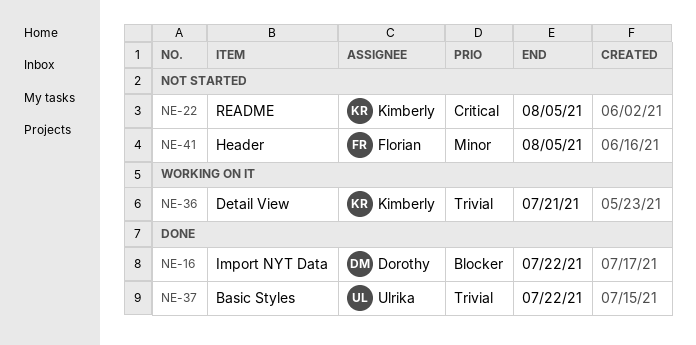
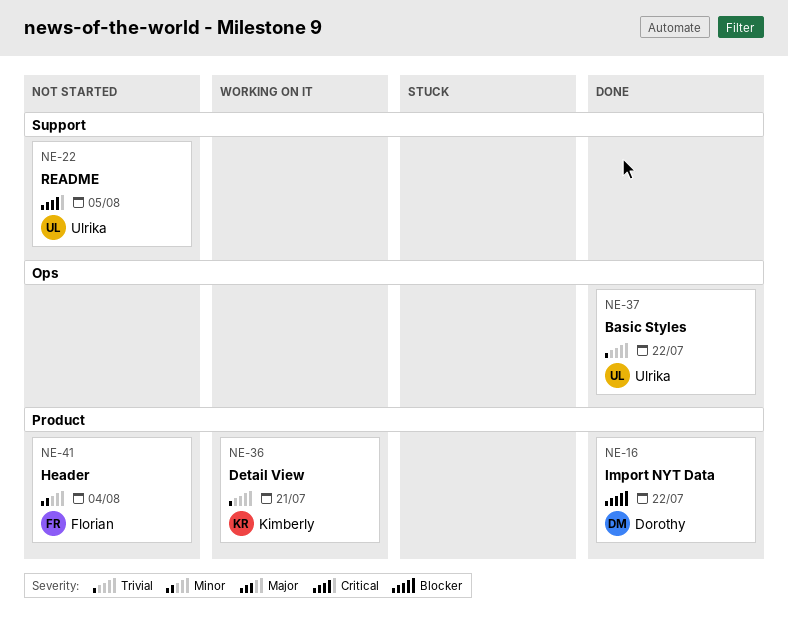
NE-22, owner: Kimberly -> Ulrika
NE-41, due: Aug 5 -> Aug 4

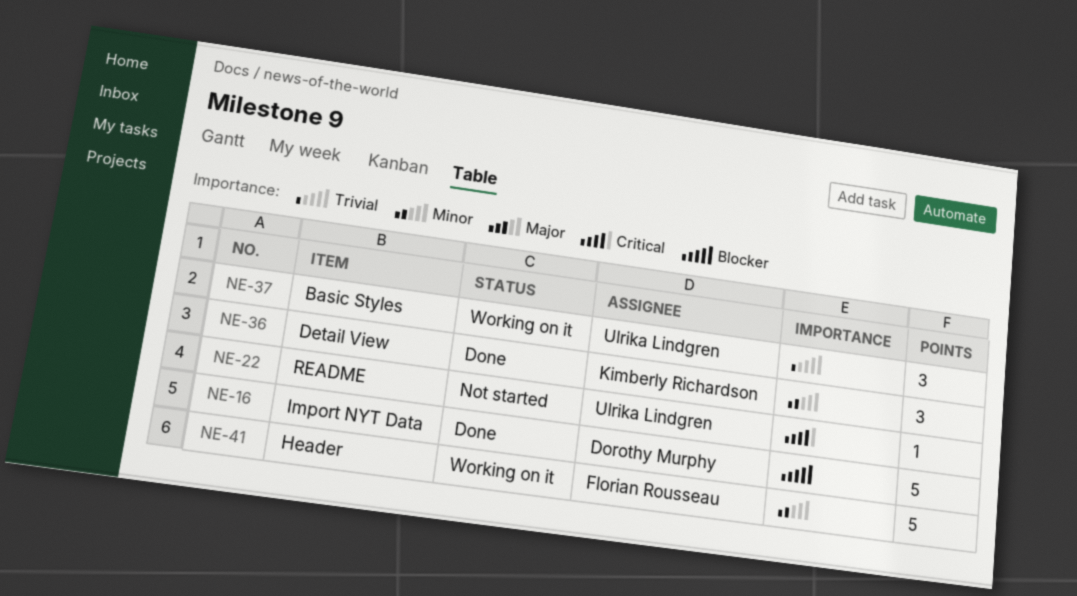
NE-36, status: Working on it -> Done
NE-36, priority: Trivial -> Minor
NE-37, status: Done -> Working on it
NE-41, status: Not started -> Working on it

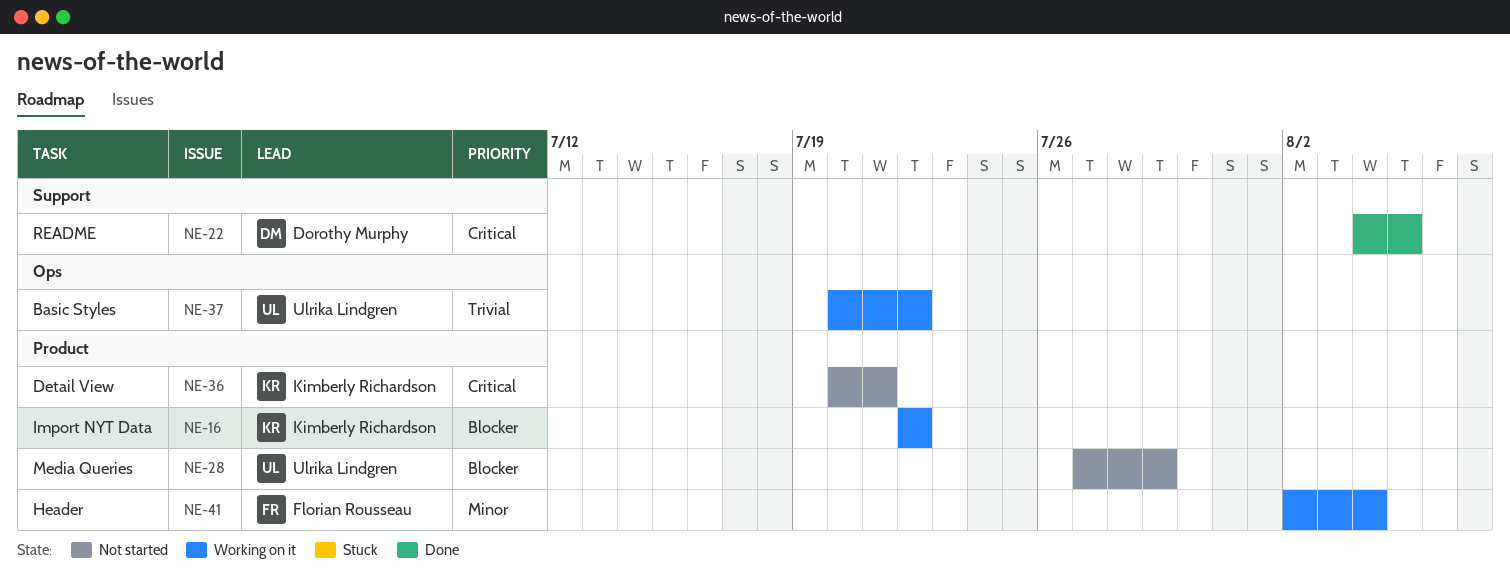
NE-16, status: Done -> Working on it
NE-16, owner: Dorothy Murphy -> Kimberly Richardson
NE-22, status: Not started -> Done
NE-22, owner: Ulrika Lindgren -> Dorothy Murphy
NE-28: none -> present
NE-36, status: Done -> Not started
NE-36, priority: Minor -> Critical

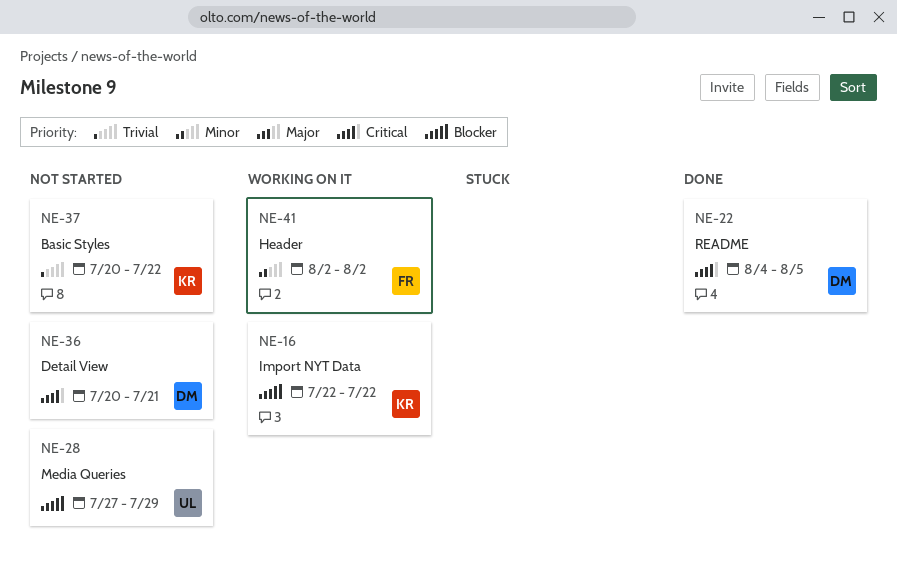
NE-36, owner: Kimberly Richardson -> Dorothy Murphy
NE-37, status: Working on it -> Not started
NE-37, owner: Ulrika Lindgren -> Kimberly Richardson
NE-41, due: Aug 4 -> Aug 2

